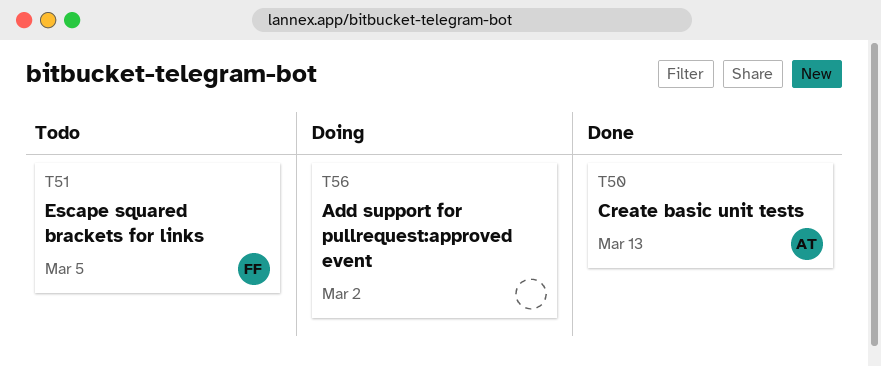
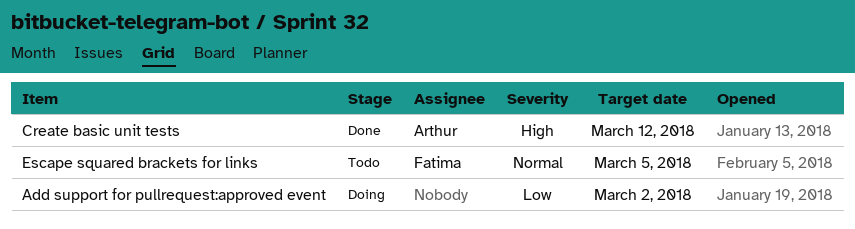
Create basic unit tests, due: Mar 13 -> Mar 12

